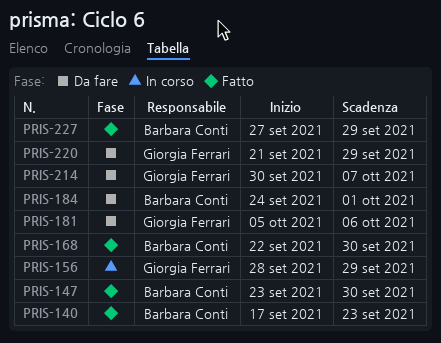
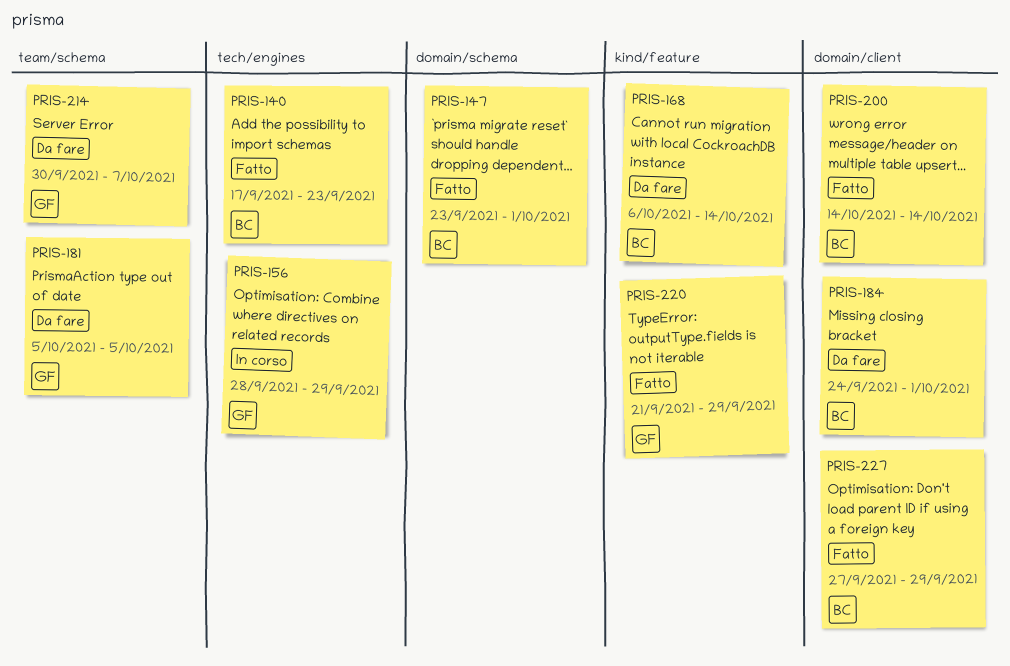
PRIS-147, due: Sep 30 -> Oct 1
PRIS-168, status: Fatto -> Da fare
PRIS-168, start: Sep 22 -> Oct 6
PRIS-168, due: Sep 30 -> Oct 14
PRIS-181, due: Oct 6 -> Oct 5
PRIS-200: none -> present
PRIS-220, status: Da fare -> Fatto

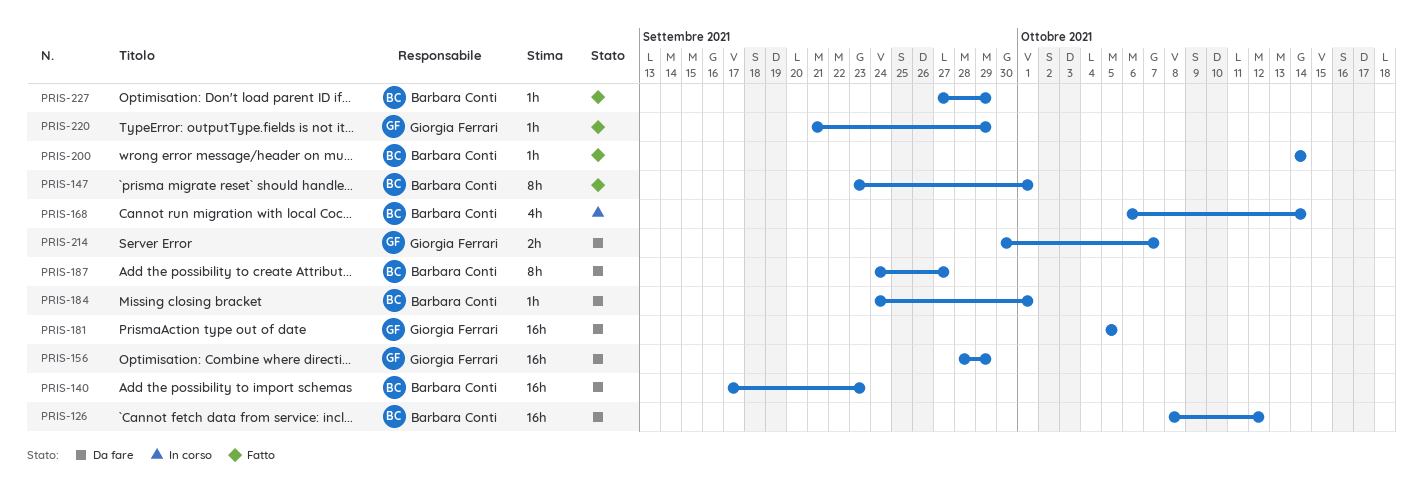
PRIS-126: none -> present
PRIS-140, status: Fatto -> Da fare
PRIS-156, status: In corso -> Da fare
PRIS-168, status: Da fare -> In corso
PRIS-187: none -> present

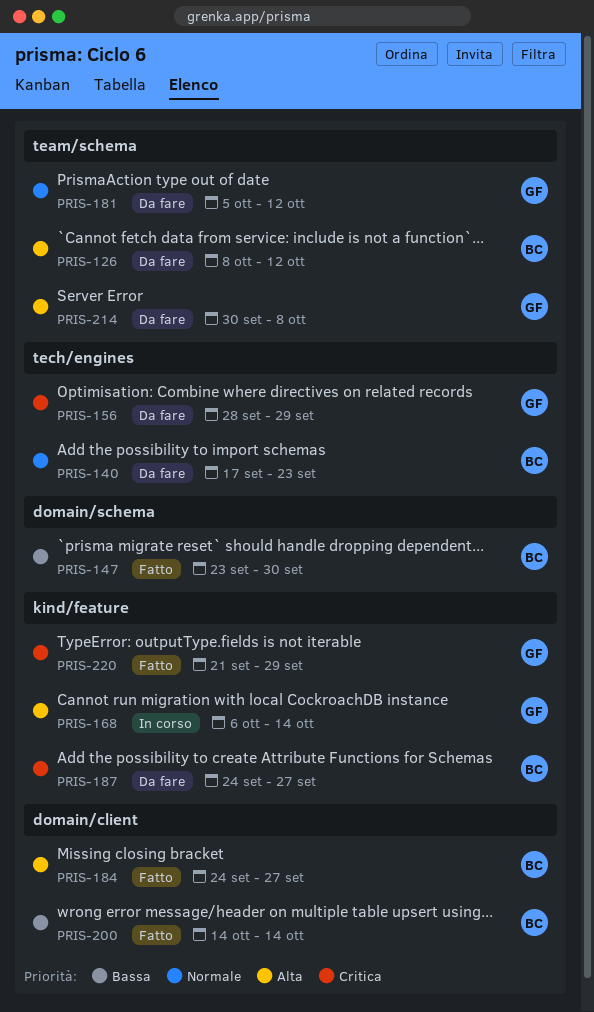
PRIS-147, due: Oct 1 -> Sep 30
PRIS-168, owner: Barbara Conti -> Giorgia Ferrari
PRIS-181, due: Oct 5 -> Oct 12
PRIS-184, status: Da fare -> Fatto
PRIS-184, due: Oct 1 -> Sep 27
PRIS-214, due: Oct 7 -> Oct 8
PRIS-227: present -> none

